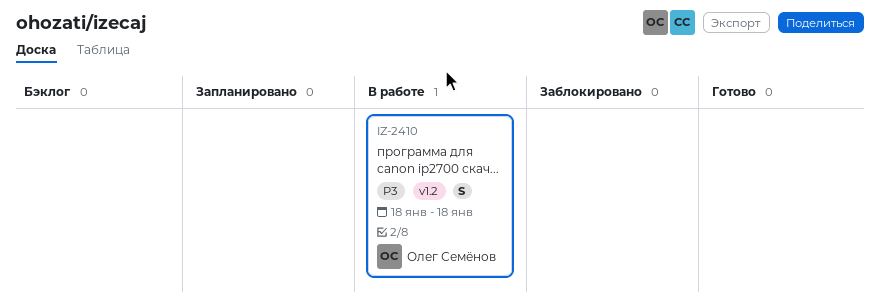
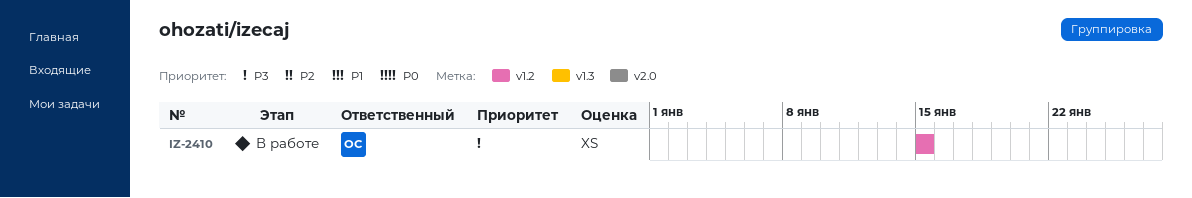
IZ-2410, estimate: S -> XS
IZ-2410, start: Jan 18 -> Jan 15
IZ-2410, due: Jan 18 -> Jan 15

